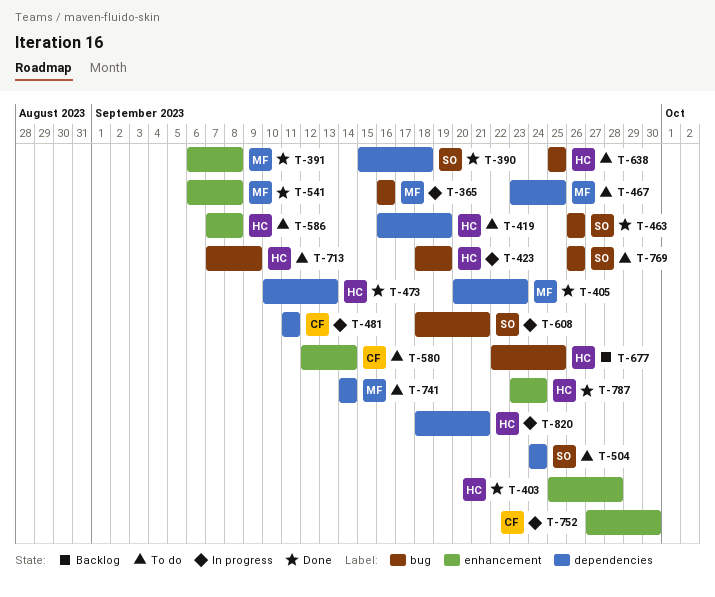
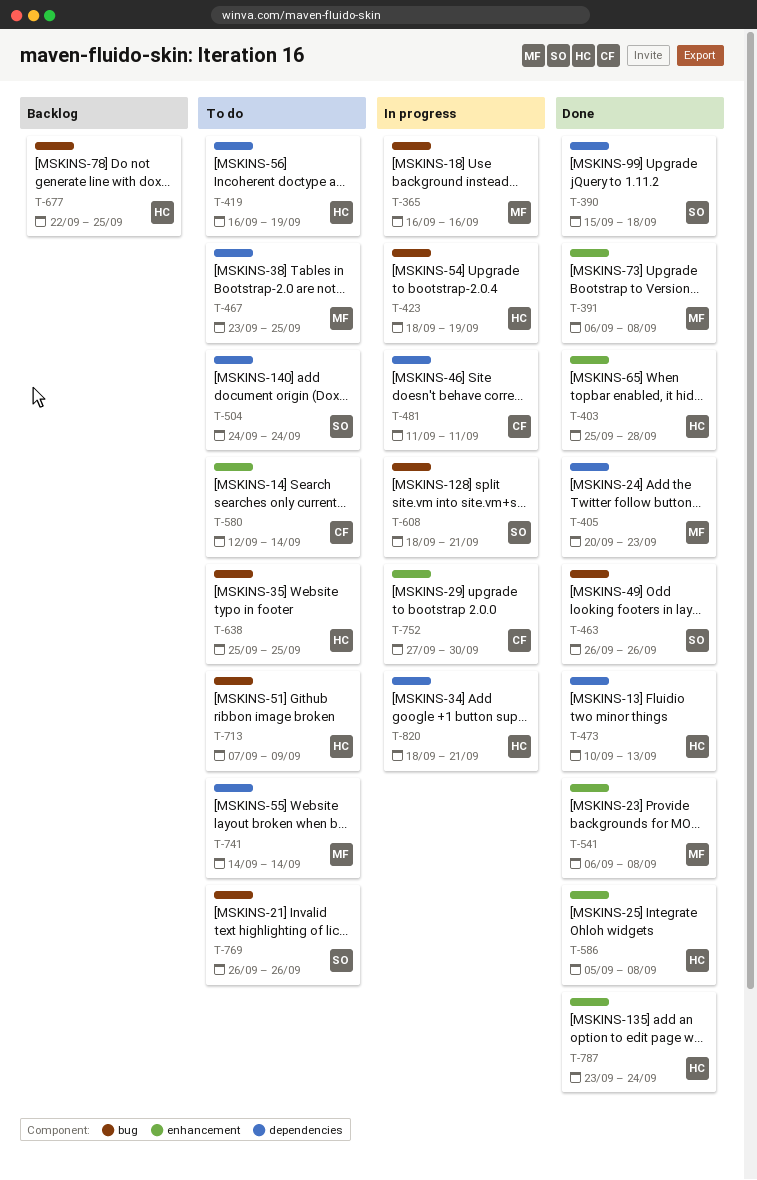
T-586, status: To do -> Done
T-586, start: Sep 7 -> Sep 5

